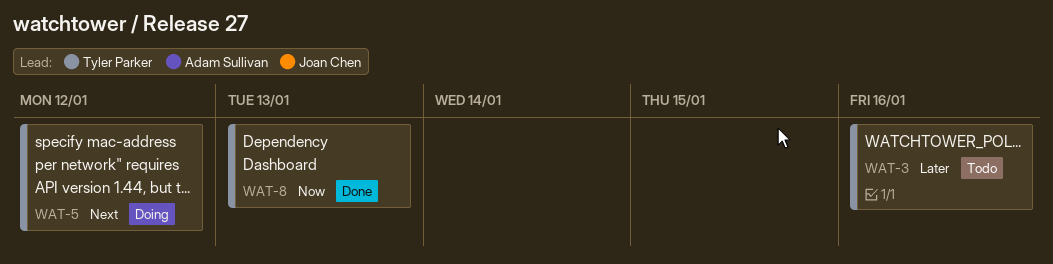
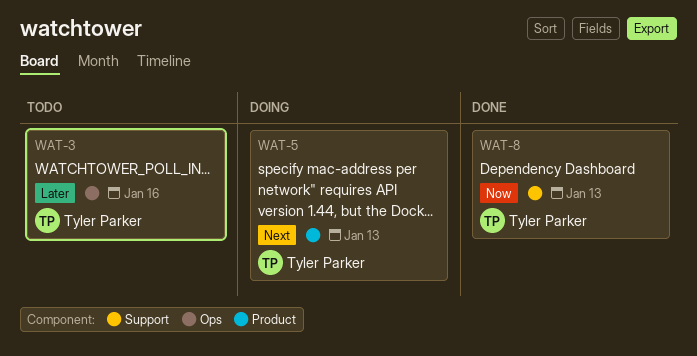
WAT-5, due: Jan 12 -> Jan 13

